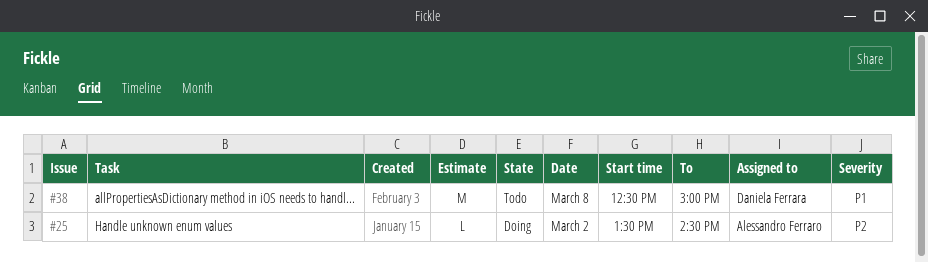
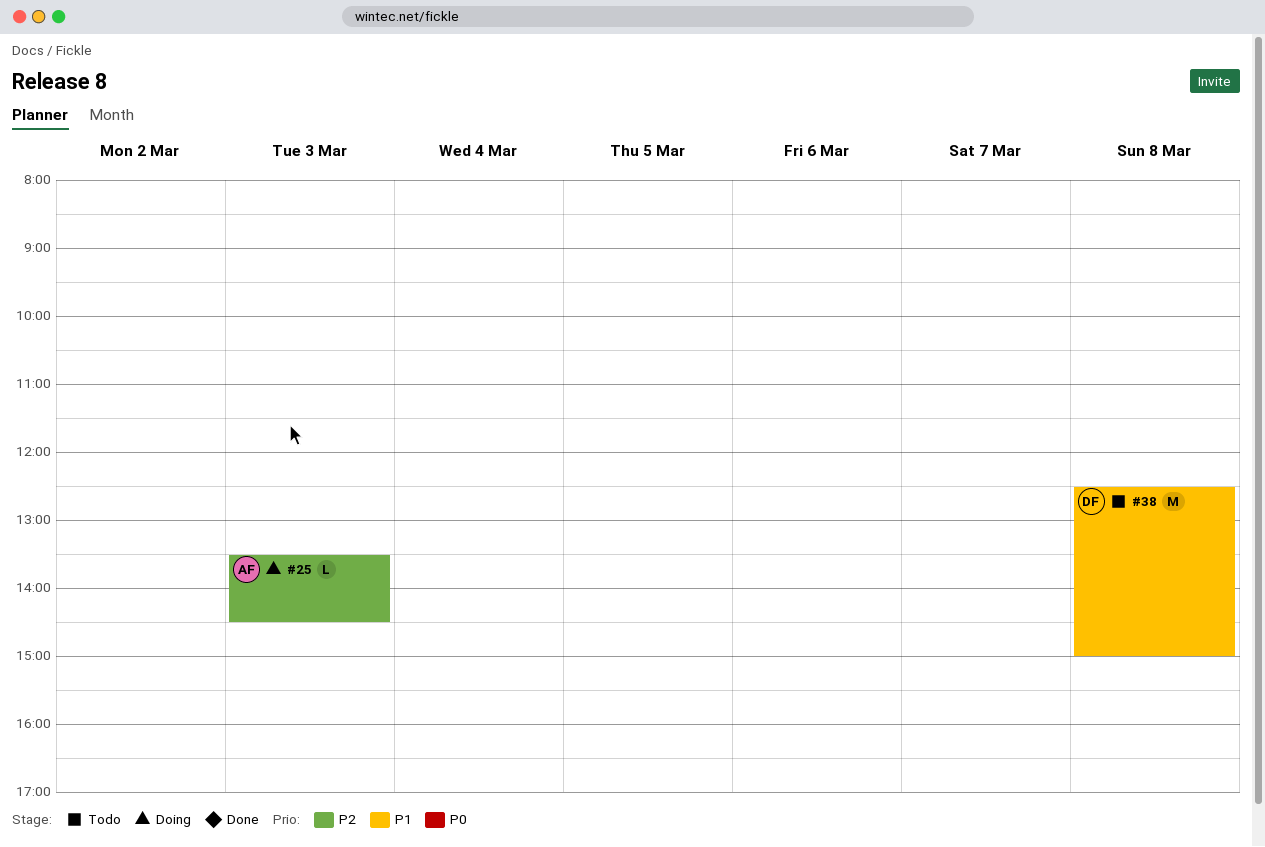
#25, day: Mar 2 -> Mar 3

